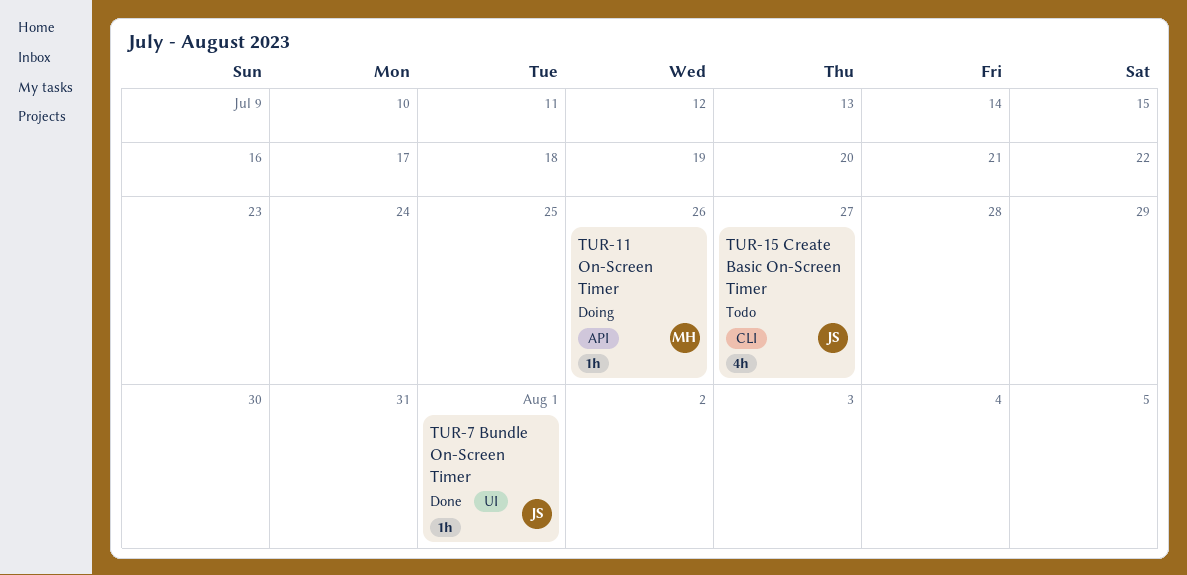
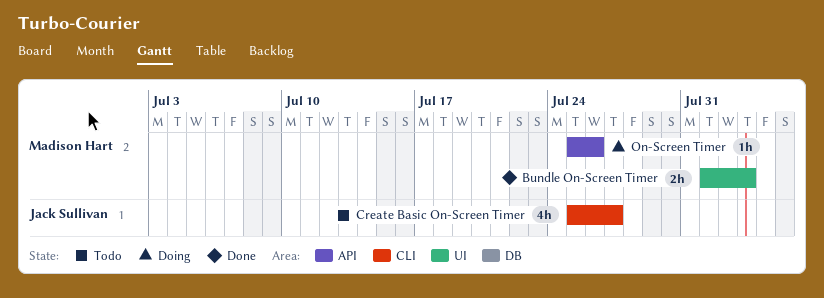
Bundle On-Screen Timer, owner: Jack Sullivan -> Madison Hart
Bundle On-Screen Timer, estimate: 1h -> 2h
Bundle On-Screen Timer, due: Aug 1 -> Aug 3

